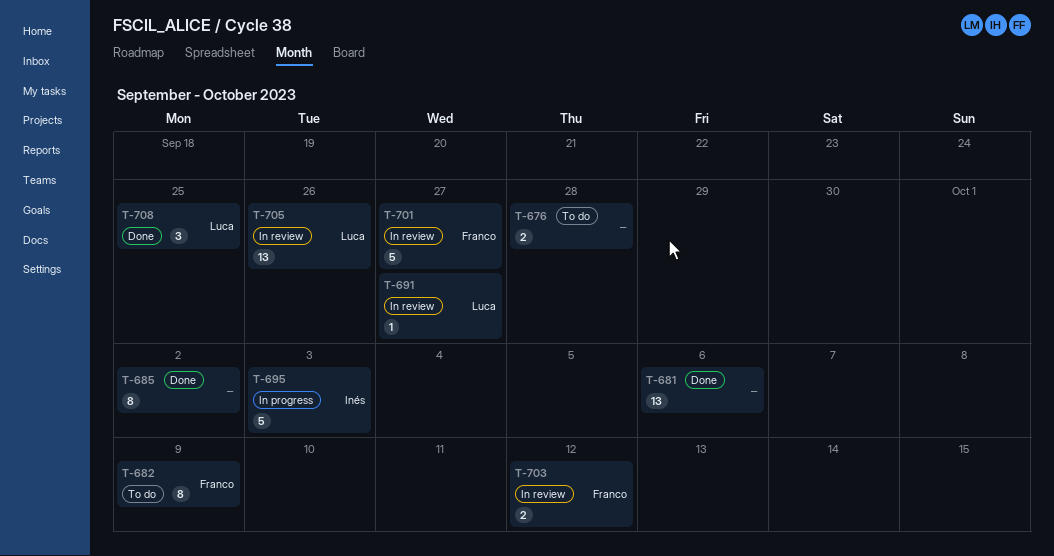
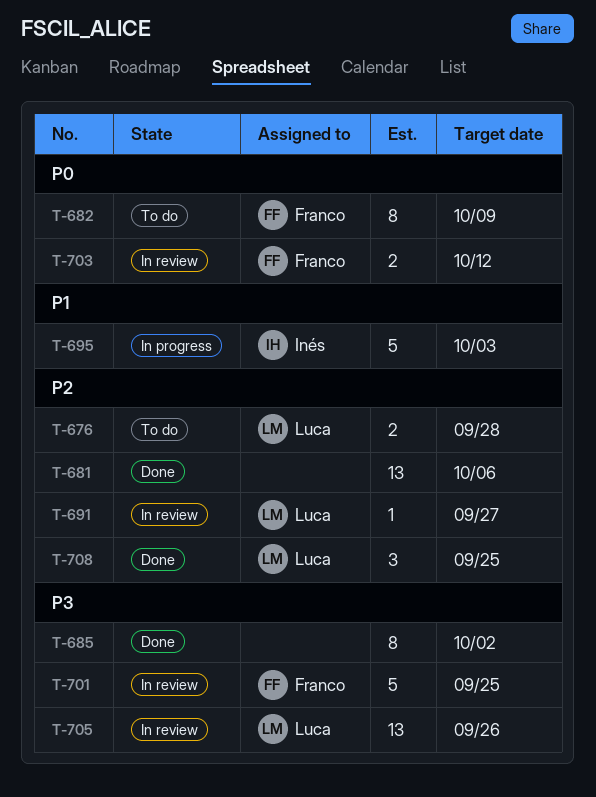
T-676, owner: none -> Luca
T-701, due: Sep 27 -> Sep 25

